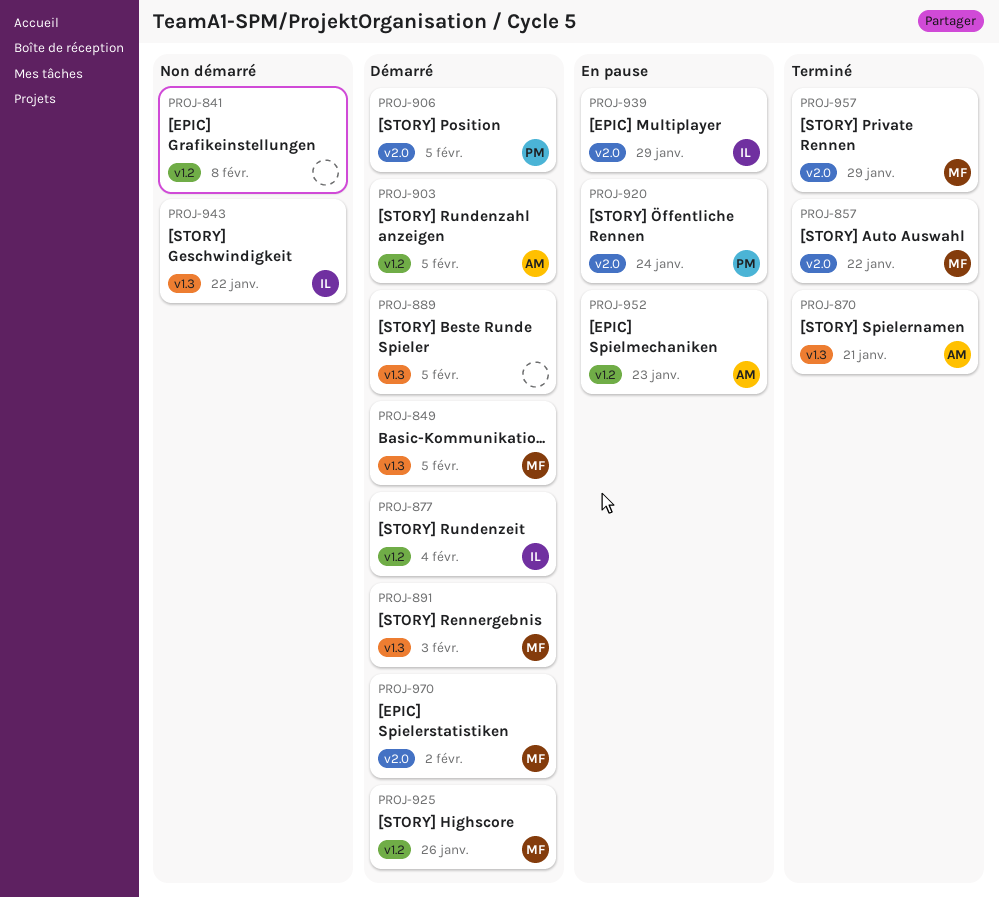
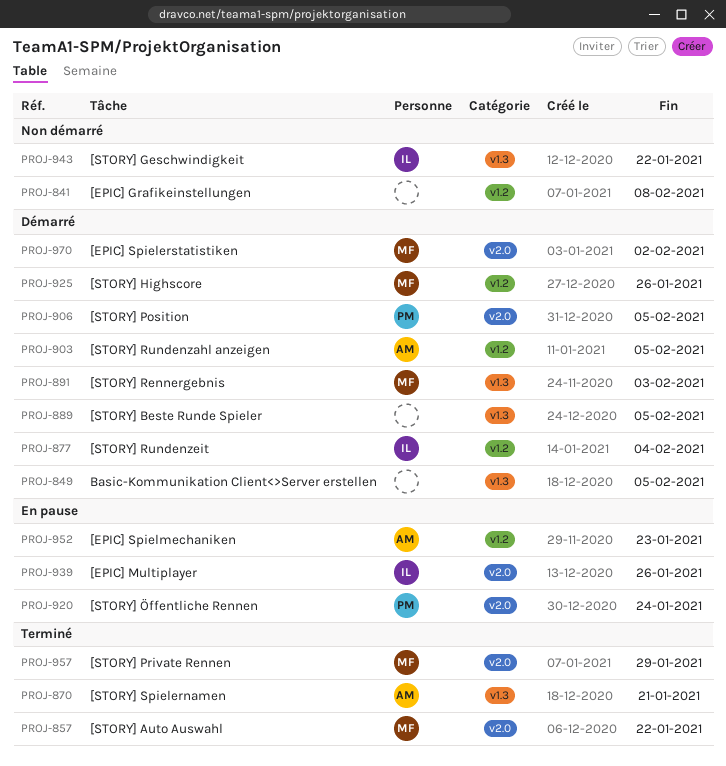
PROJ-849, owner: MF -> none
PROJ-939, due: Jan 29 -> Jan 26

